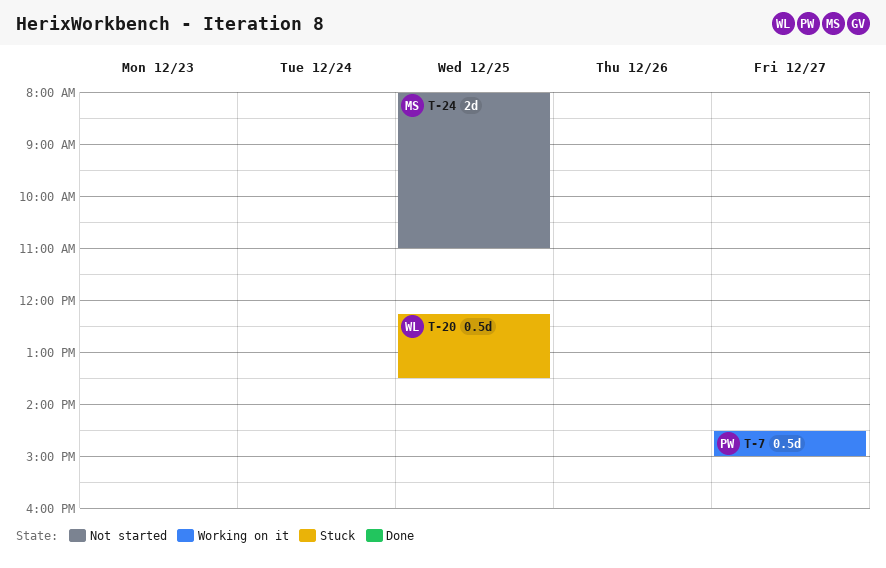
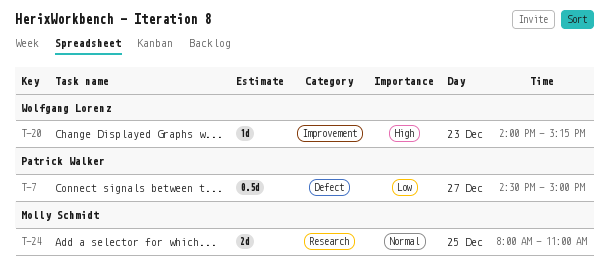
T-20, estimate: 0.5d -> 1d
T-20, day: Dec 25 -> Dec 23
T-20, begins: 12:15 -> 14:00
T-20, ends: 13:30 -> 15:15

